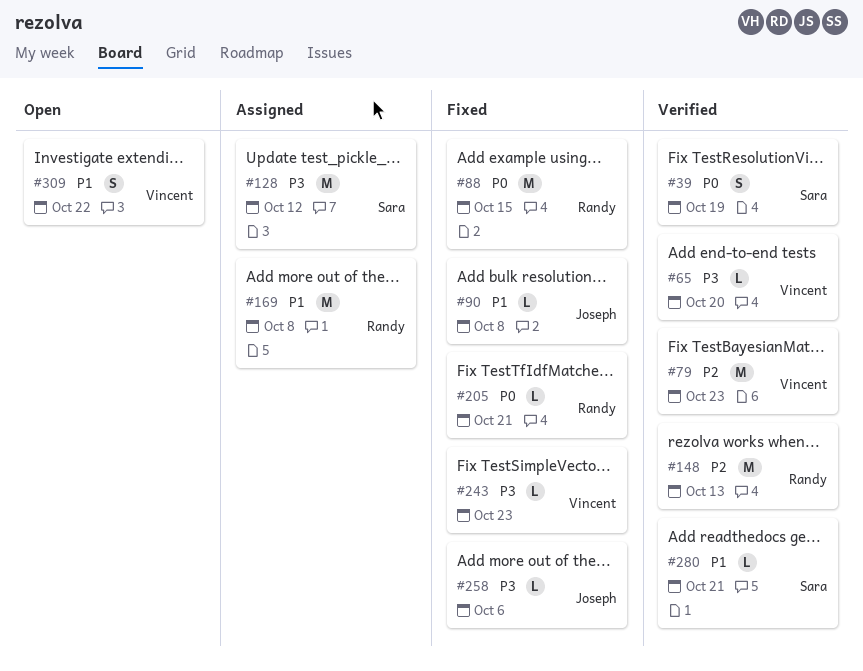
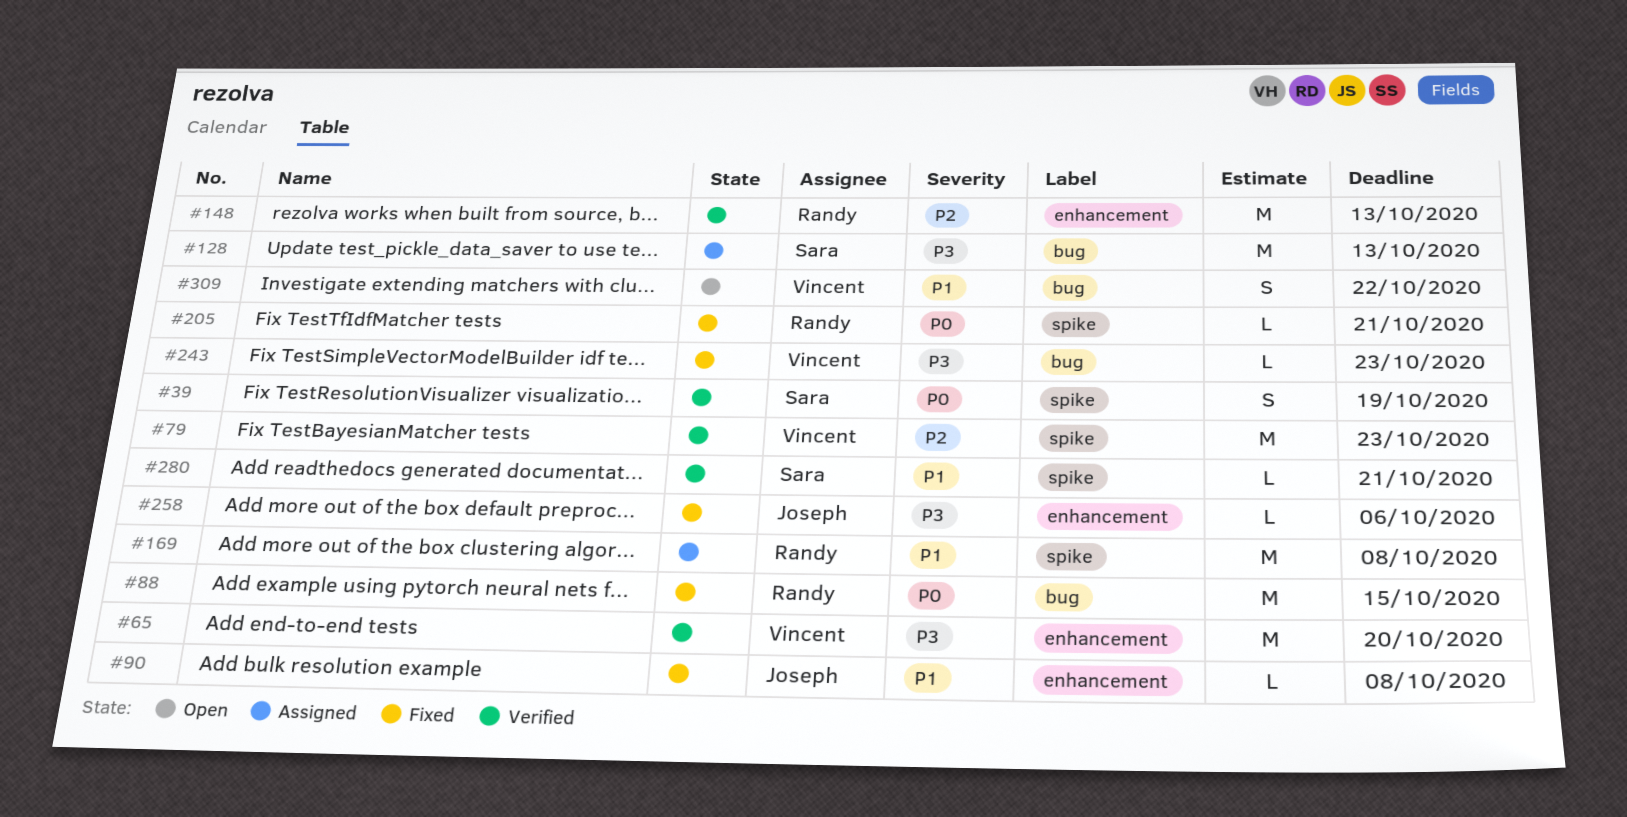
#65, estimate: L -> M
#128, due: Oct 12 -> Oct 13

